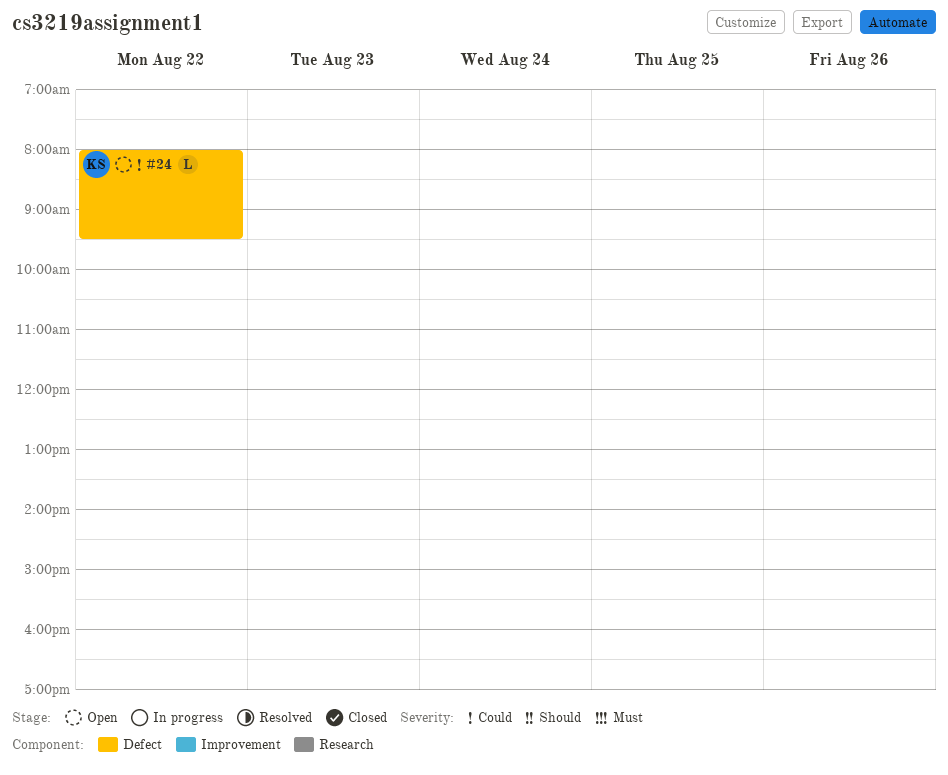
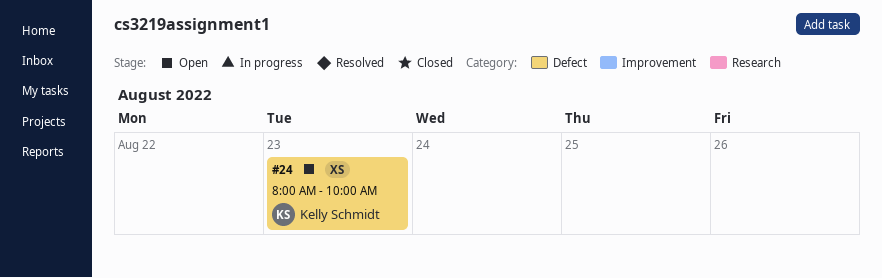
#24, estimate: L -> XS
#24, day: Aug 22 -> Aug 23
#24, ends: 09:30 -> 10:00

